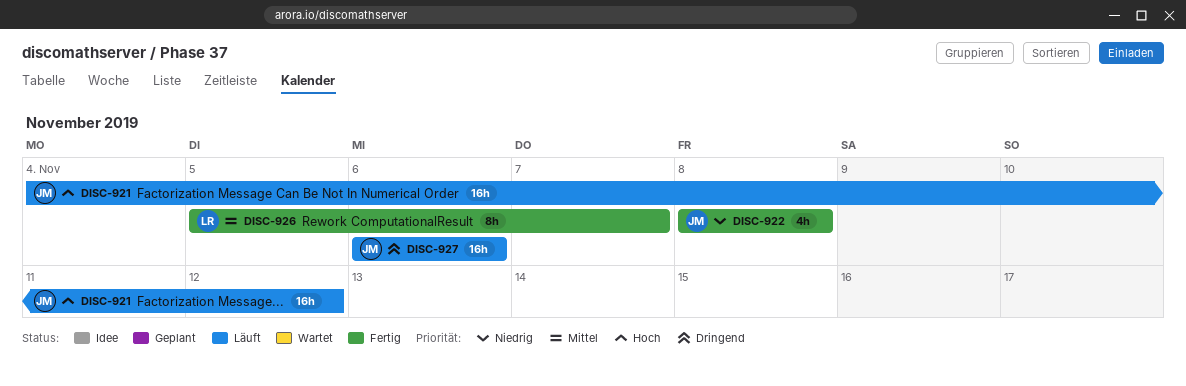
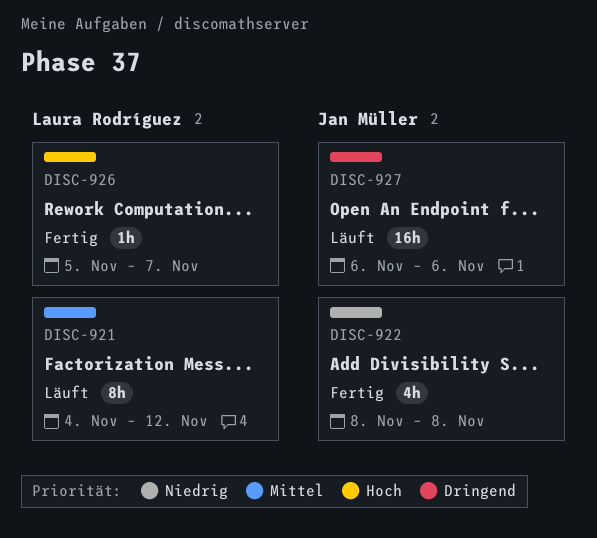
DISC-921, owner: Jan Müller -> Laura Rodríguez
DISC-921, priority: Hoch -> Mittel
DISC-921, estimate: 16h -> 8h
DISC-926, priority: Mittel -> Hoch
DISC-926, estimate: 8h -> 1h

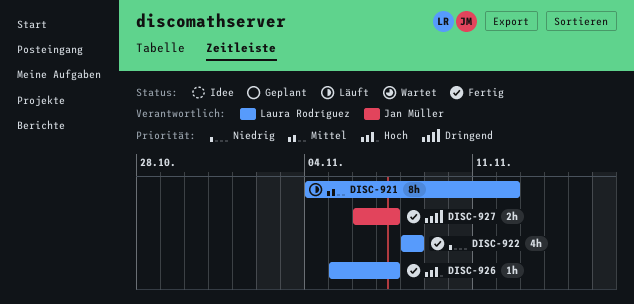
DISC-922, owner: Jan Müller -> Laura Rodríguez
DISC-927, status: Läuft -> Fertig
DISC-927, estimate: 16h -> 2h
DISC-927, due: Nov 6 -> Nov 7

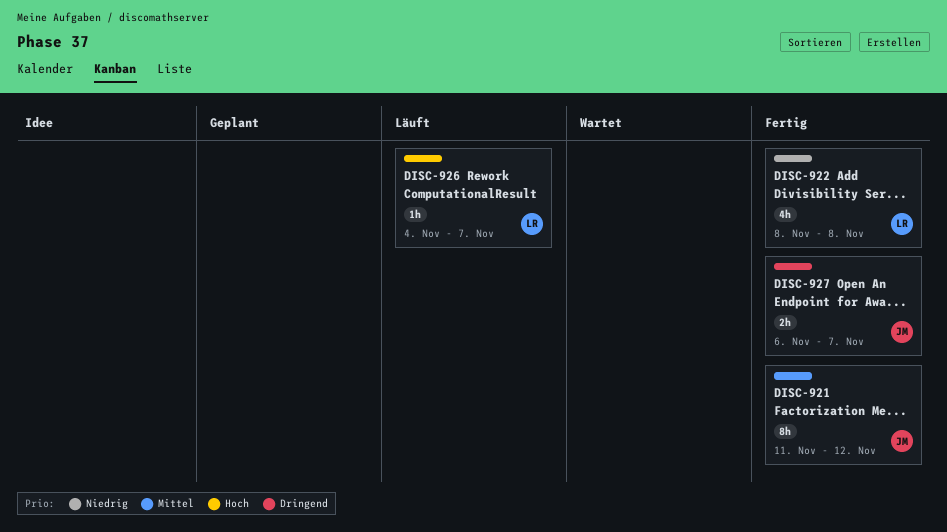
DISC-921, status: Läuft -> Fertig
DISC-921, owner: Laura Rodríguez -> Jan Müller
DISC-921, start: Nov 4 -> Nov 11
DISC-926, status: Fertig -> Läuft
DISC-926, start: Nov 5 -> Nov 4

